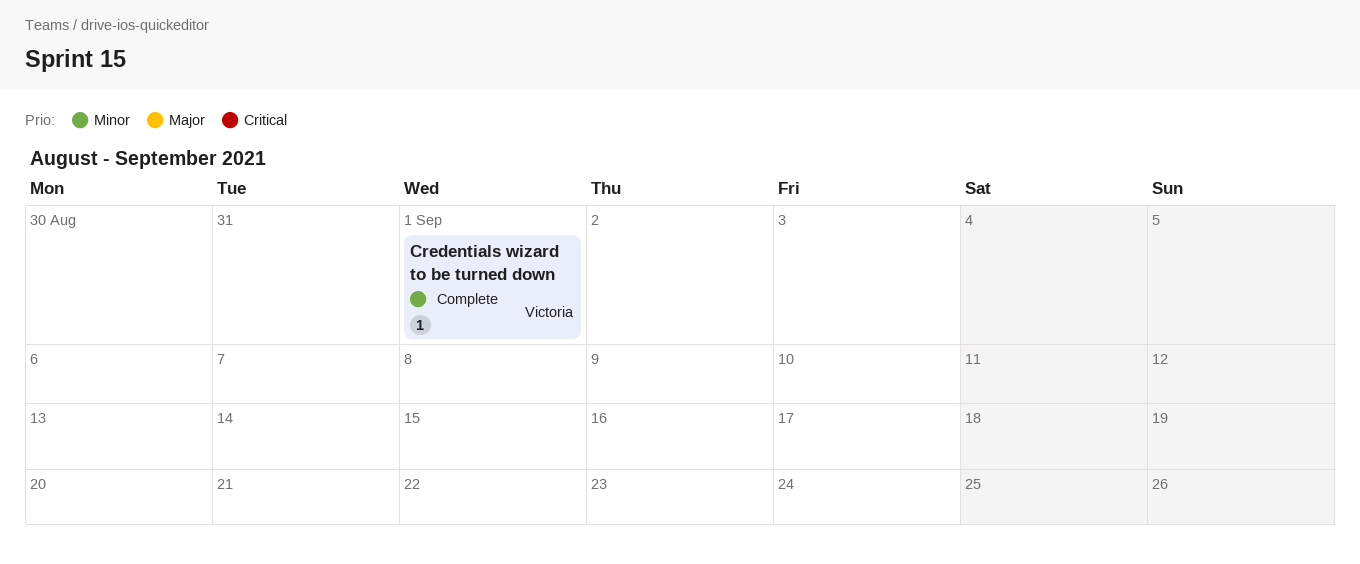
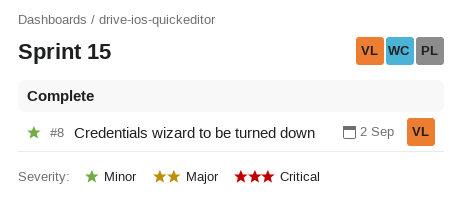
Credentials wizard to be turned down, due: Sep 1 -> Sep 2

